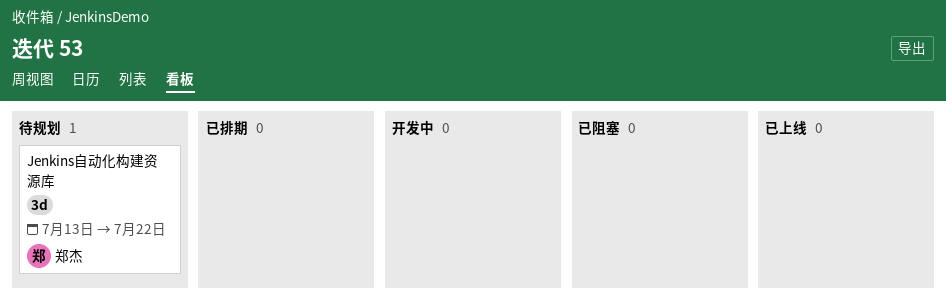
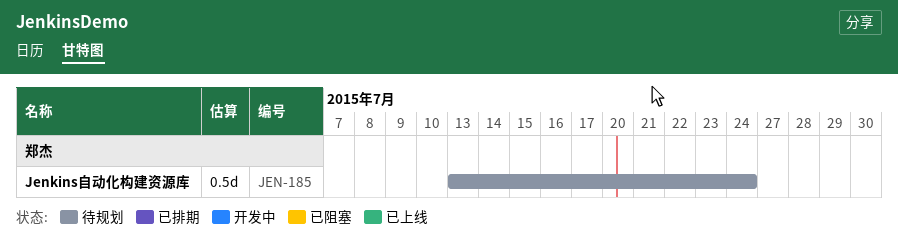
Jenkins自动化构建资源库, estimate: 3d -> 0.5d
Jenkins自动化构建资源库, due: Jul 22 -> Jul 24

